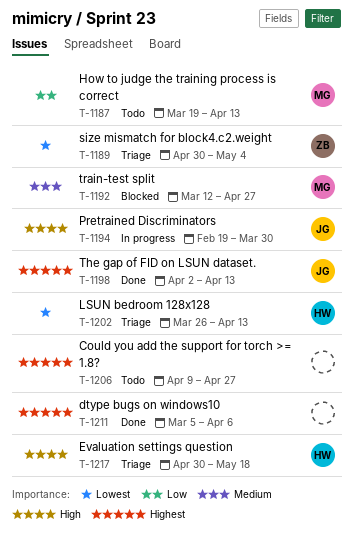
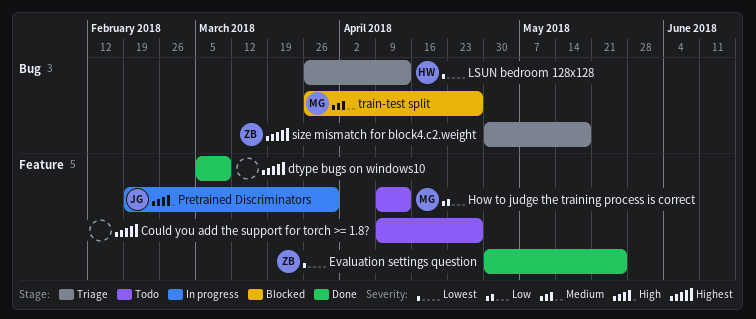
dtype bugs on windows10, due: Apr 6 -> Mar 9
Evaluation settings question, status: Triage -> Done
Evaluation settings question, owner: HW -> ZB
Evaluation settings question, priority: High -> Lowest
Evaluation settings question, due: May 18 -> May 25
How to judge the training process is correct, start: Mar 19 -> Apr 9
size mismatch for block4.c2.weight, priority: Lowest -> Highest
size mismatch for block4.c2.weight, due: May 4 -> May 18
The gap of FID on LSUN dataset.: present -> none
train-test split, start: Mar 12 -> Mar 26

